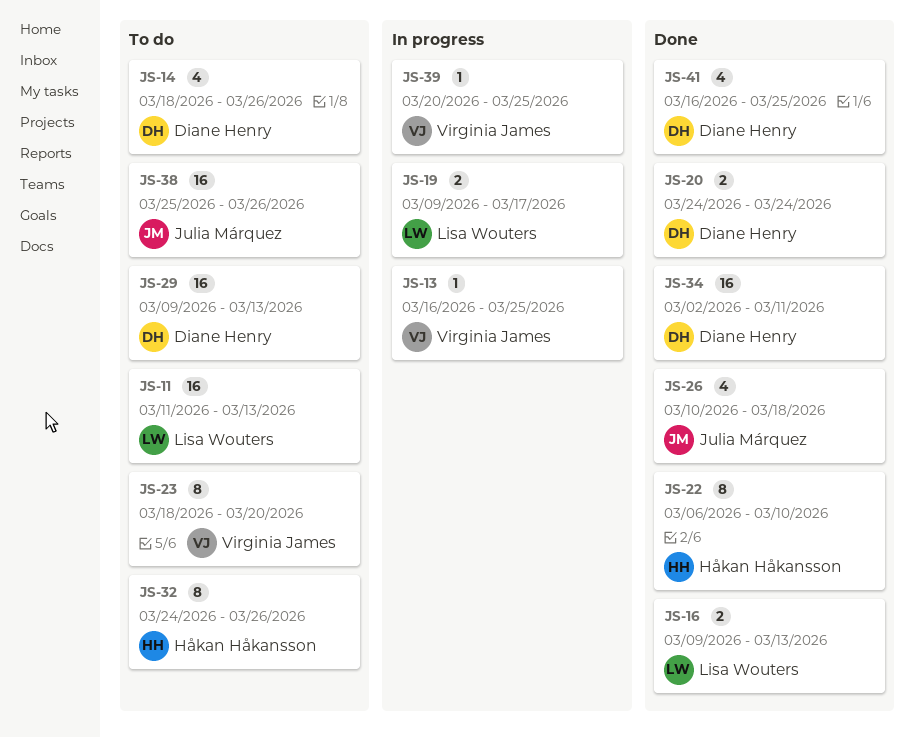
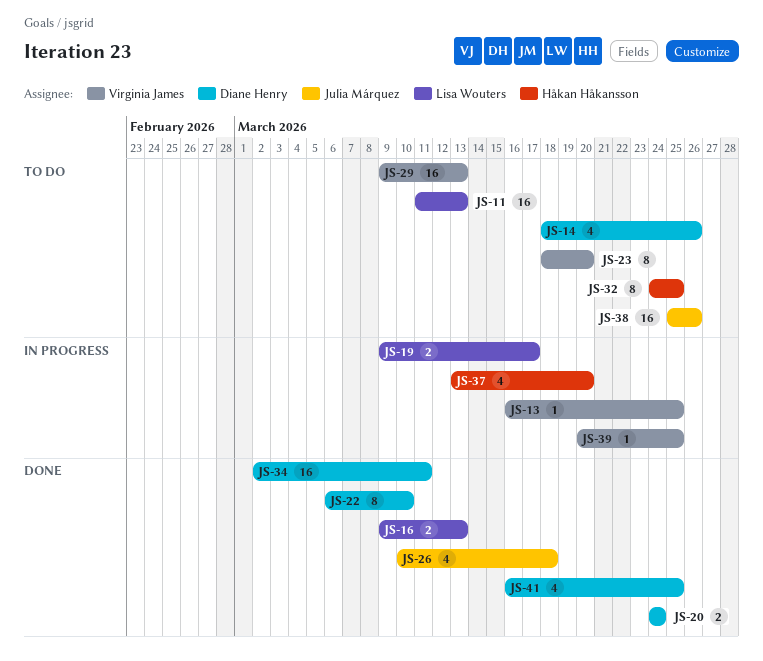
JS-22, owner: Håkan Håkansson -> Diane Henry
JS-29, owner: Diane Henry -> Virginia James
JS-32, due: Mar 26 -> Mar 25
JS-37: none -> present

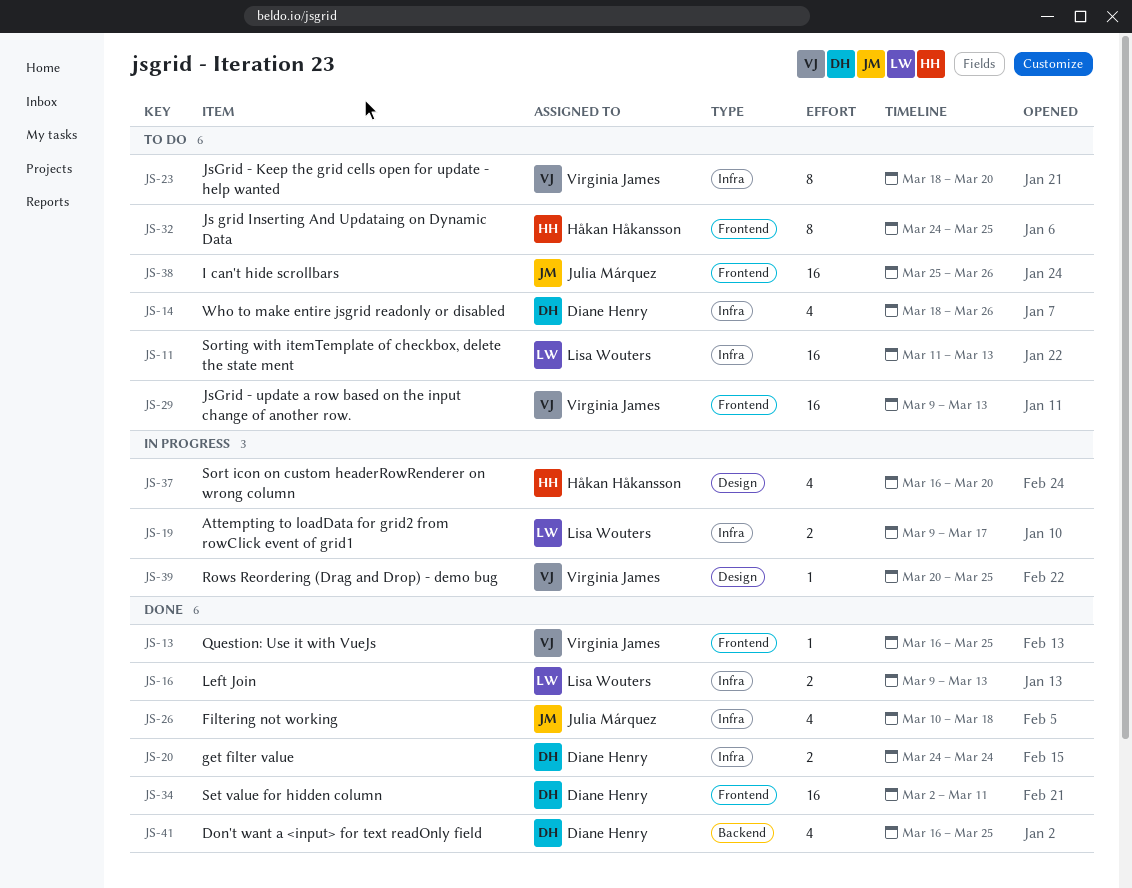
JS-13, status: In progress -> Done
JS-22: present -> none
JS-37, start: Mar 13 -> Mar 16

